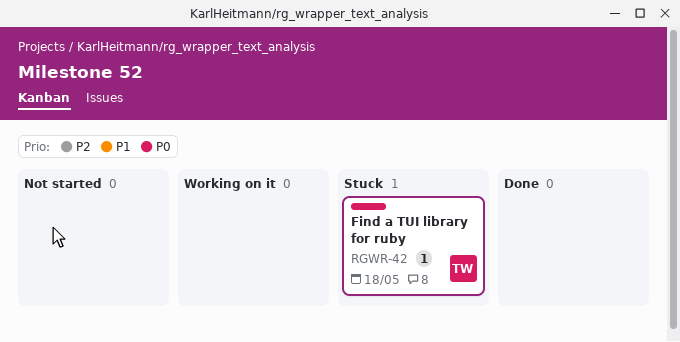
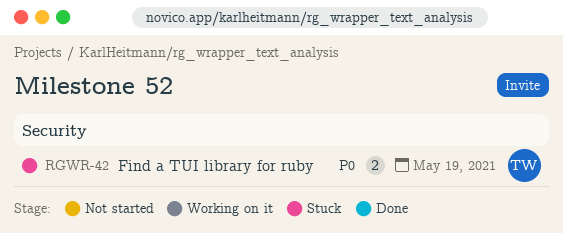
RGWR-42, estimate: 1 -> 2
RGWR-42, due: May 18 -> May 19

